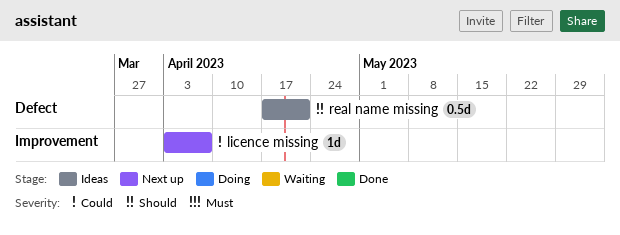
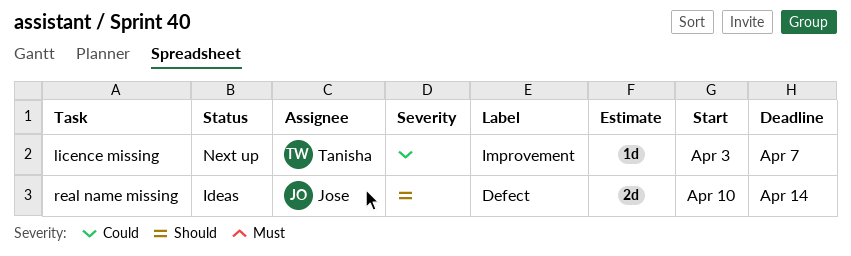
real name missing, estimate: 0.5d -> 2d
real name missing, start: Apr 17 -> Apr 10
real name missing, due: Apr 21 -> Apr 14

